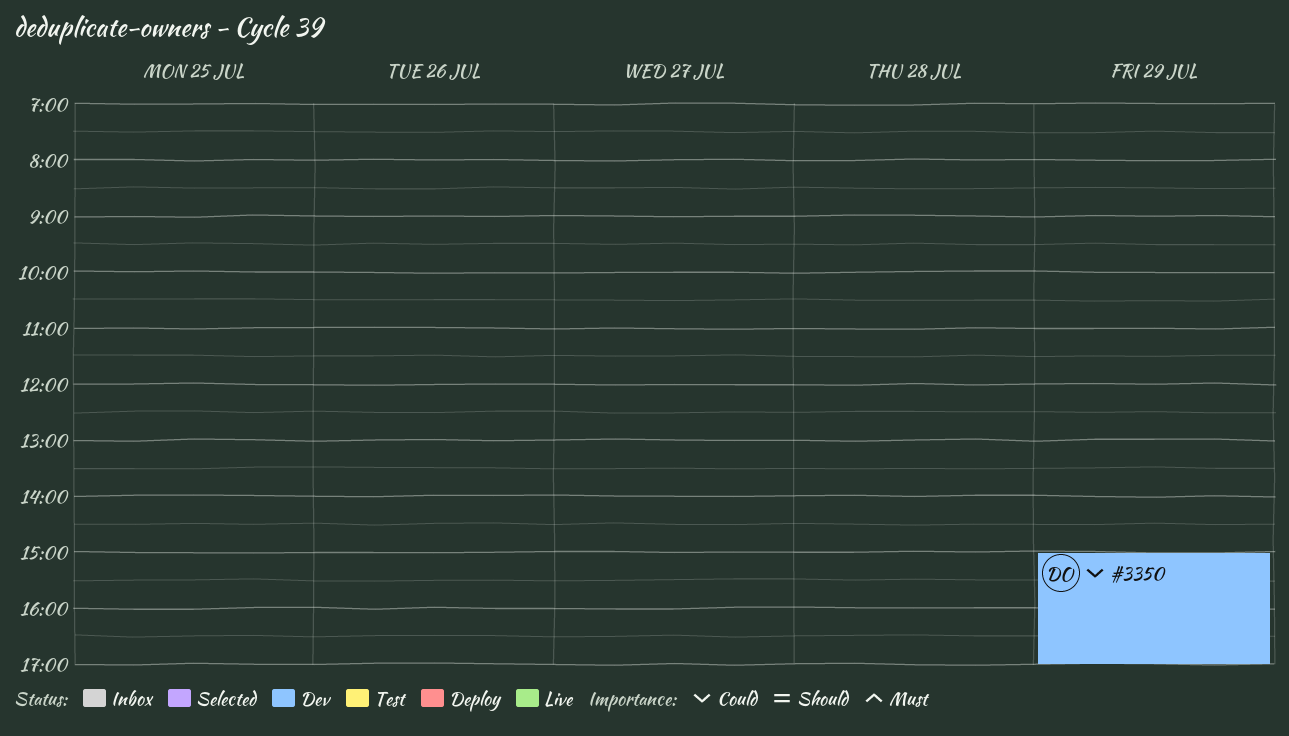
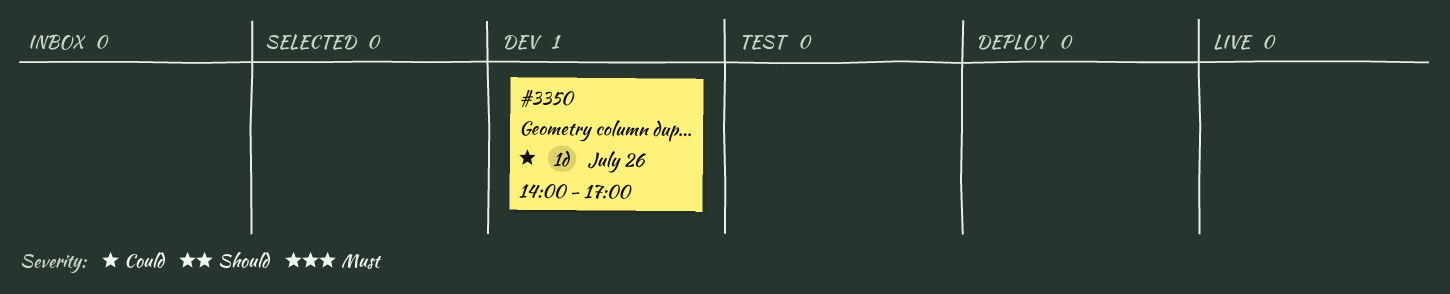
#3350, day: Jul 29 -> Jul 26
#3350, begins: 15:00 -> 14:00

